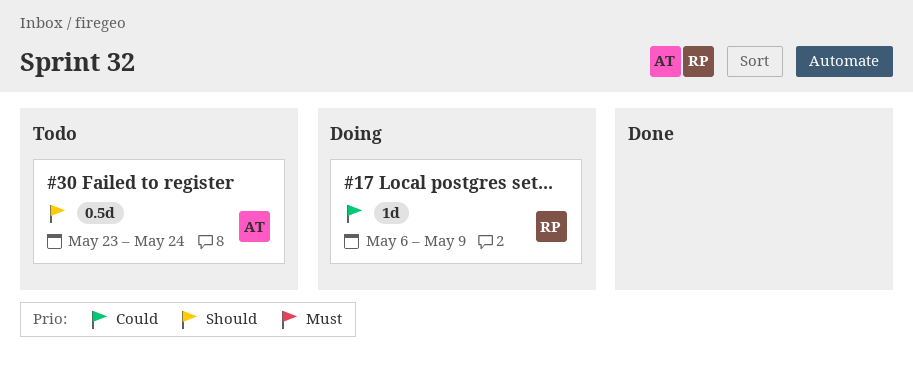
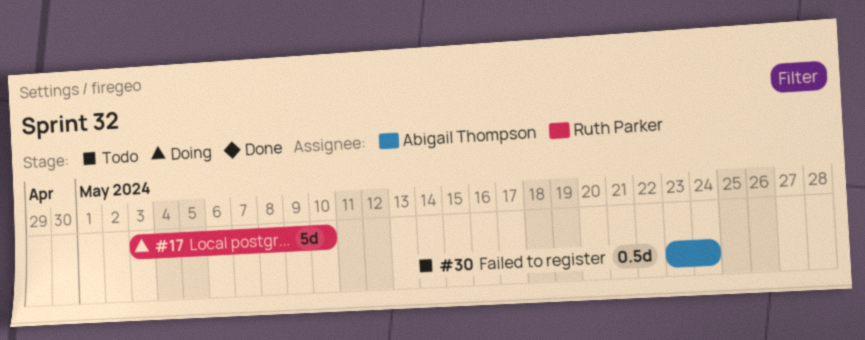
#17, estimate: 1d -> 5d
#17, start: May 6 -> May 3
#17, due: May 9 -> May 10

